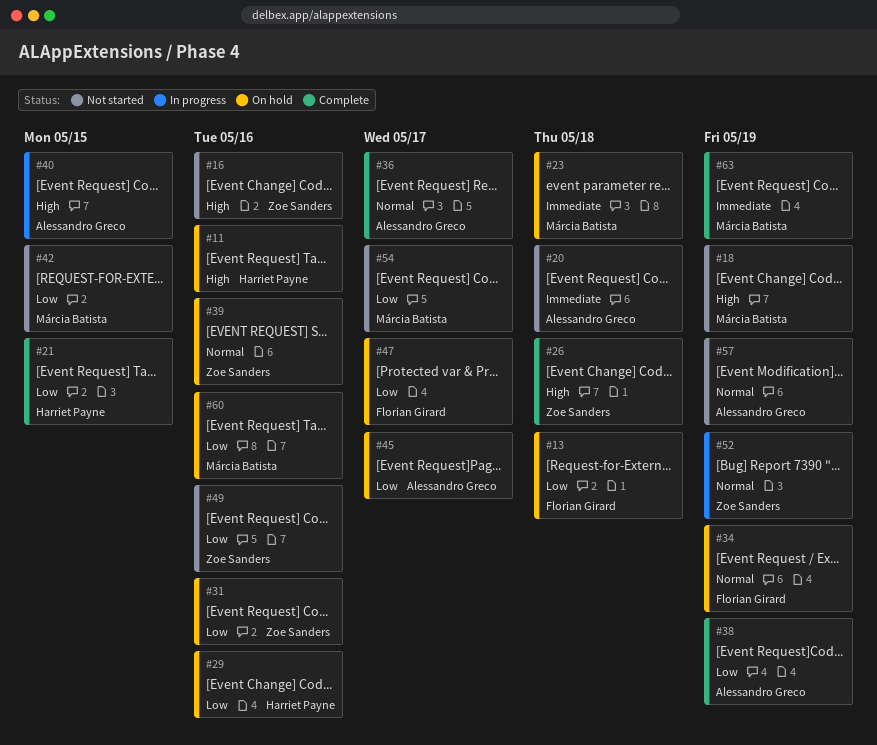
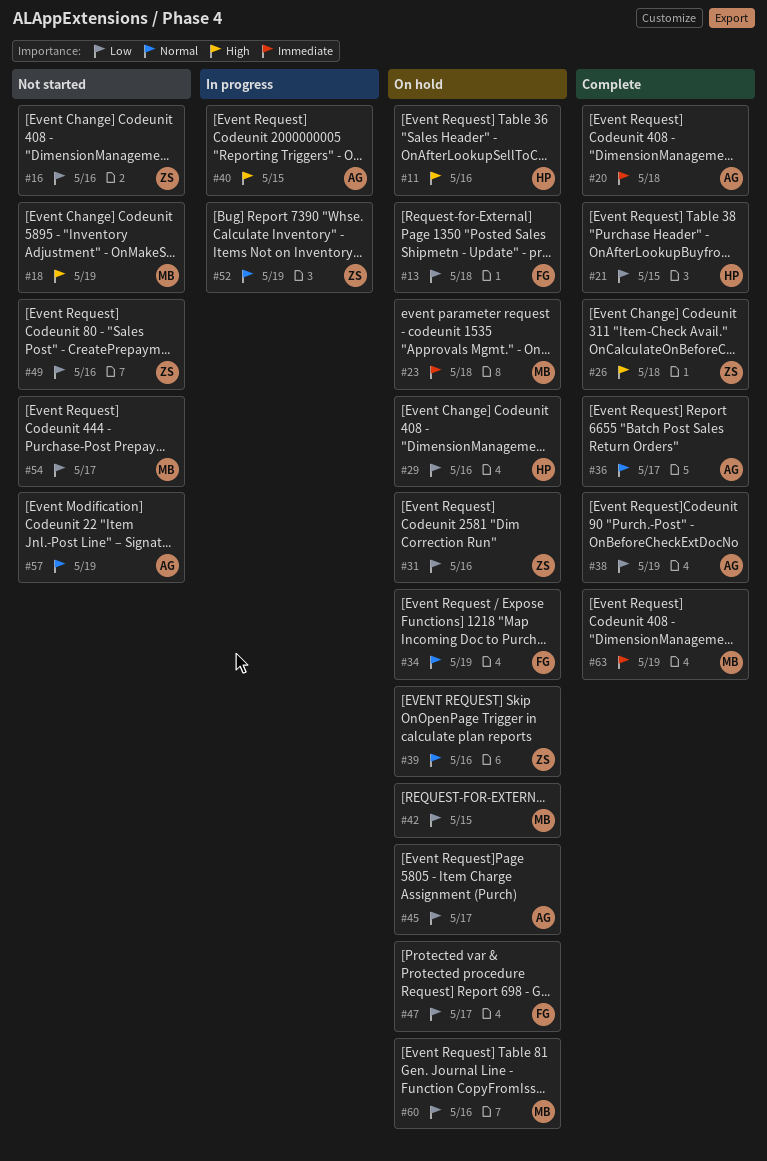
#16, priority: High -> Low
#20, status: Not started -> Complete
#42, status: Not started -> On hold

